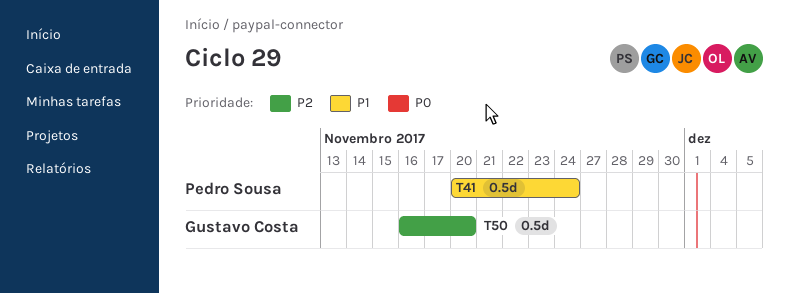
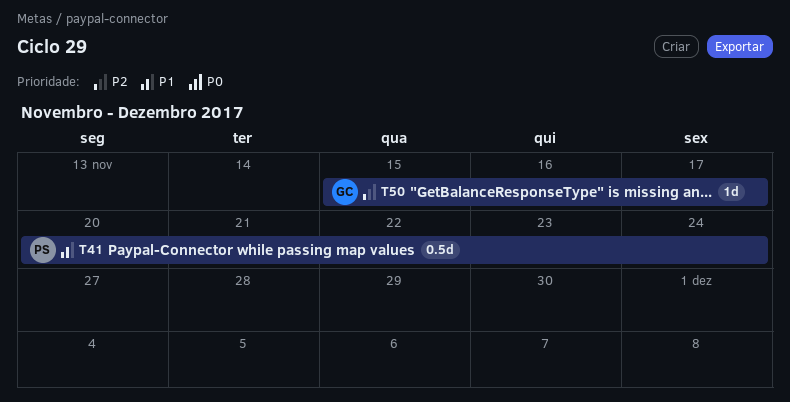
T50, estimate: 0.5d -> 1d
T50, start: Nov 16 -> Nov 15
T50, due: Nov 20 -> Nov 17

